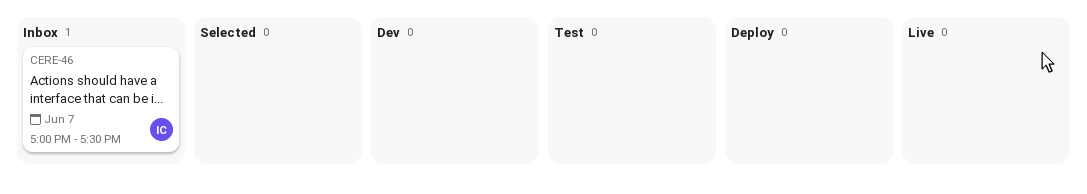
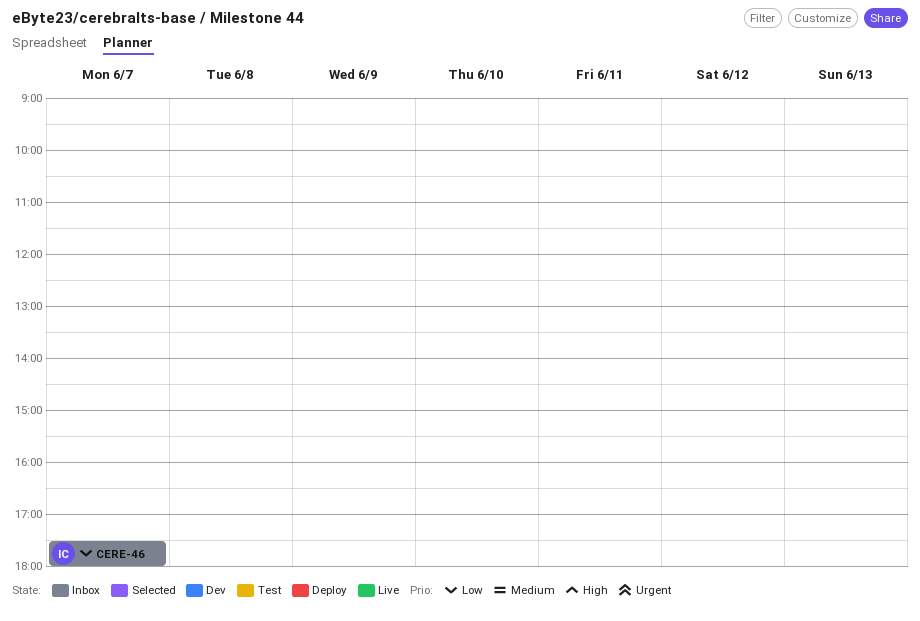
CERE-46, begins: 17:00 -> 17:30
CERE-46, ends: 17:30 -> 18:00

